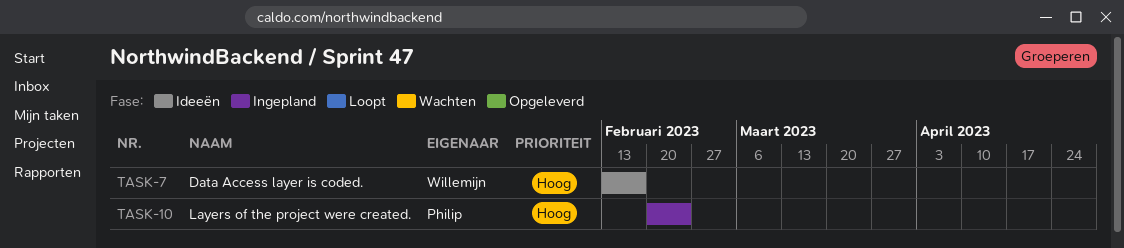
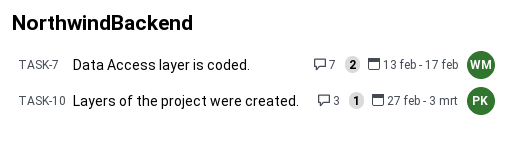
TASK-10, start: Feb 20 -> Feb 27
TASK-10, due: Feb 24 -> Mar 3

